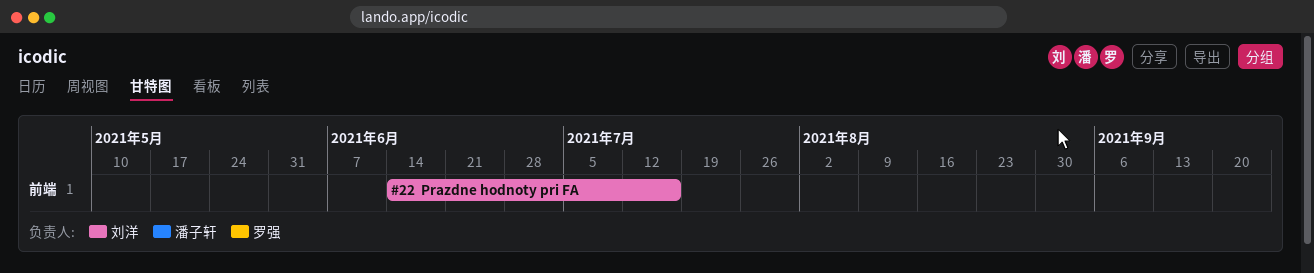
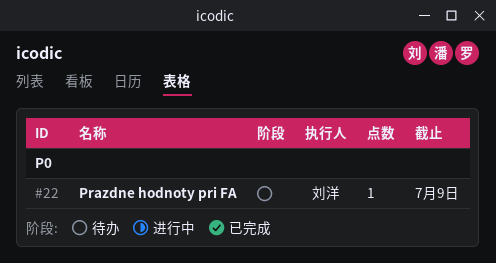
#22, due: Jul 16 -> Jul 9

